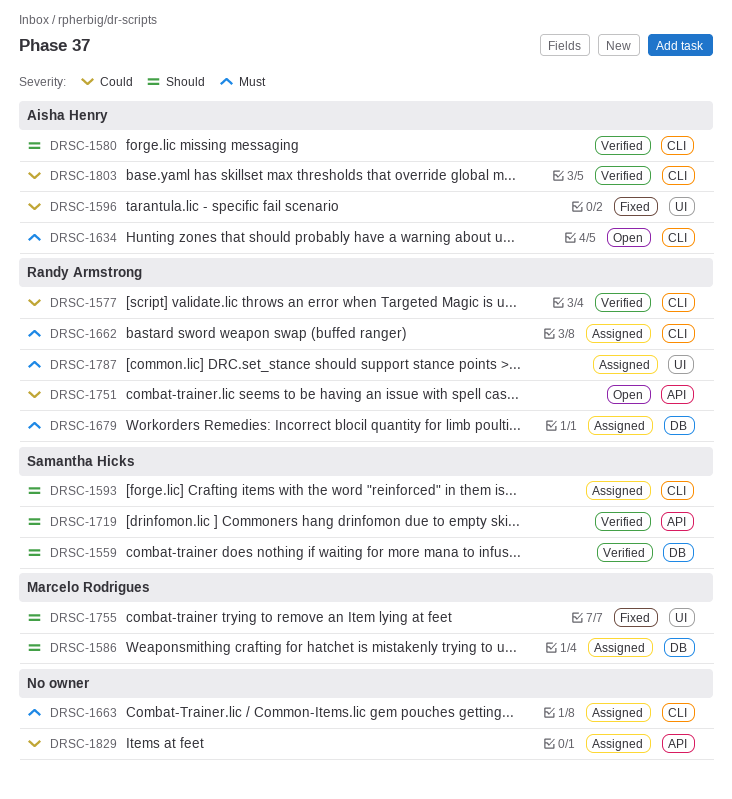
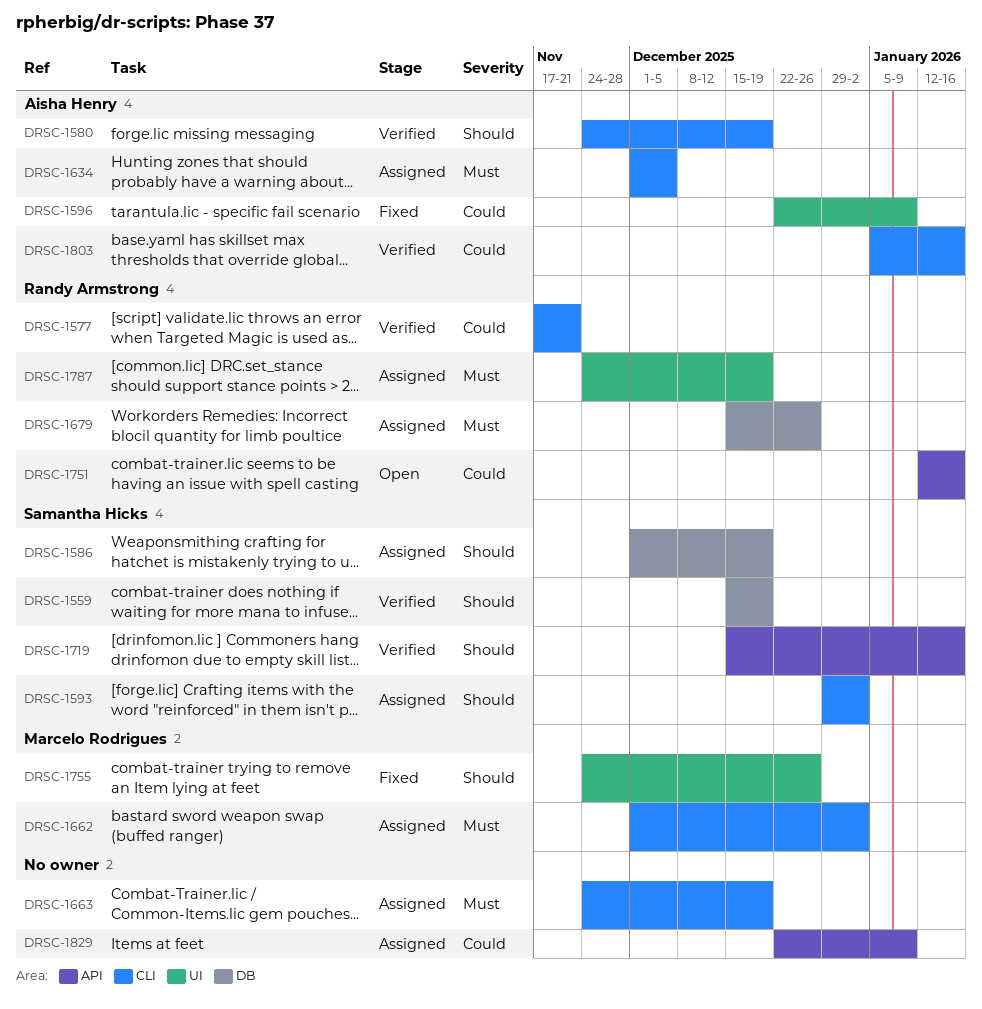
DRSC-1586, owner: Marcelo Rodrigues -> Samantha Hicks
DRSC-1634, status: Open -> Assigned
DRSC-1662, owner: Randy Armstrong -> Marcelo Rodrigues

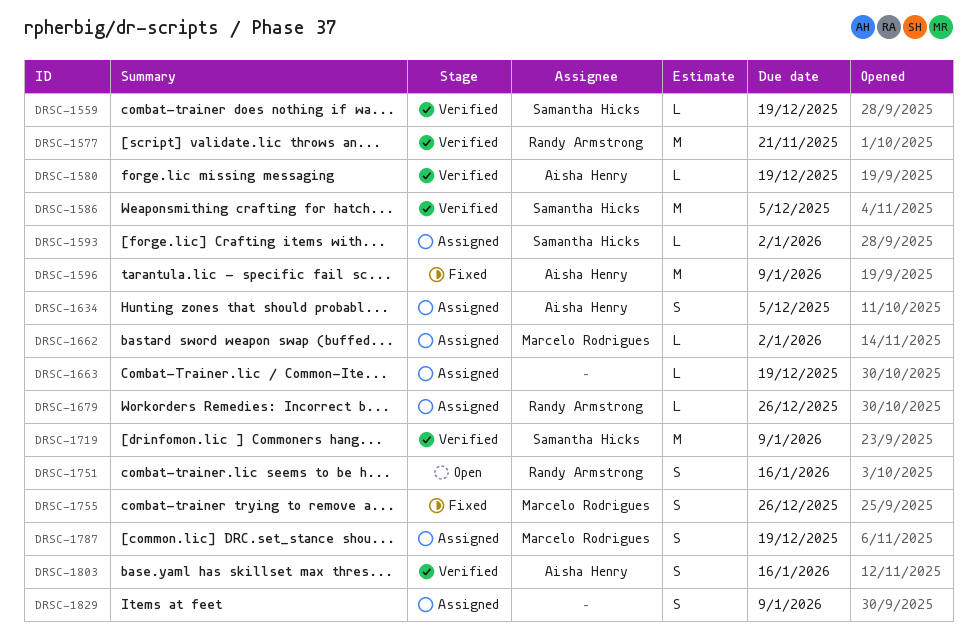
DRSC-1586, status: Assigned -> Verified
DRSC-1586, due: Dec 19 -> Dec 5
DRSC-1719, due: Jan 16 -> Jan 9
DRSC-1787, owner: Randy Armstrong -> Marcelo Rodrigues

